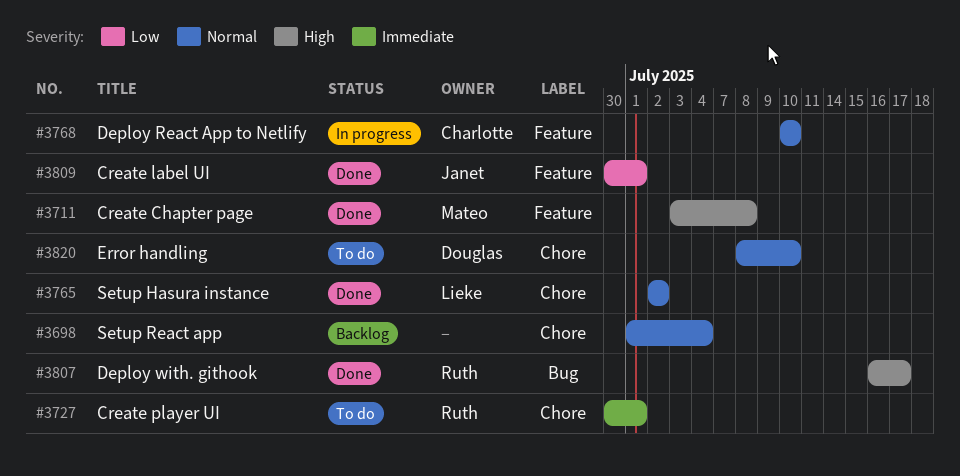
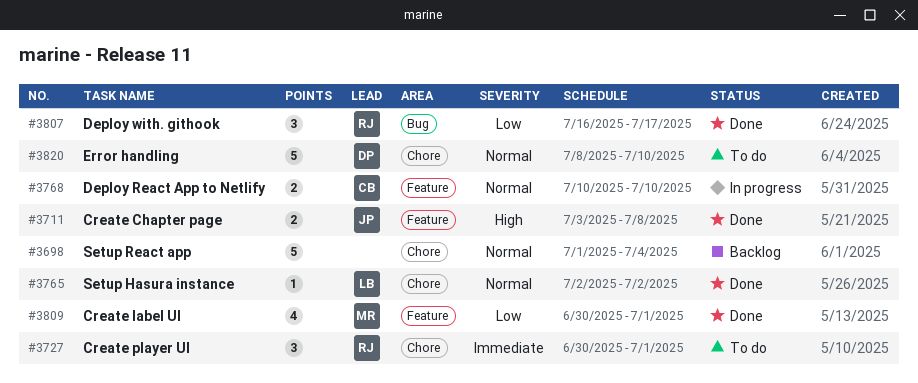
#3711, owner: Mateo -> Janet
#3807, priority: High -> Low
#3809, owner: Janet -> Mateo

